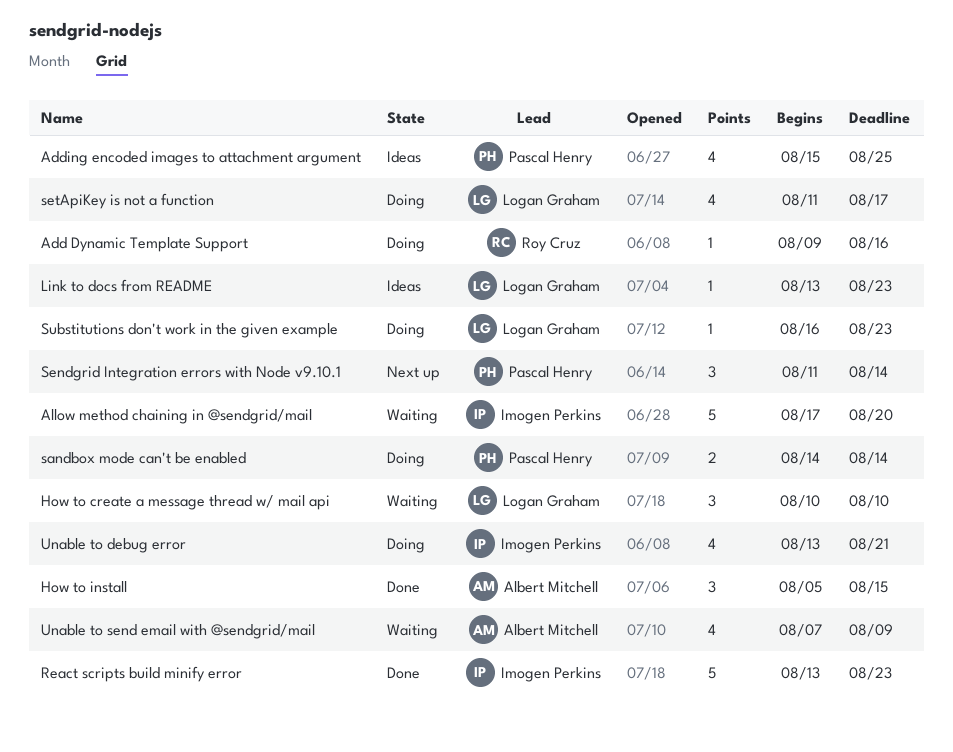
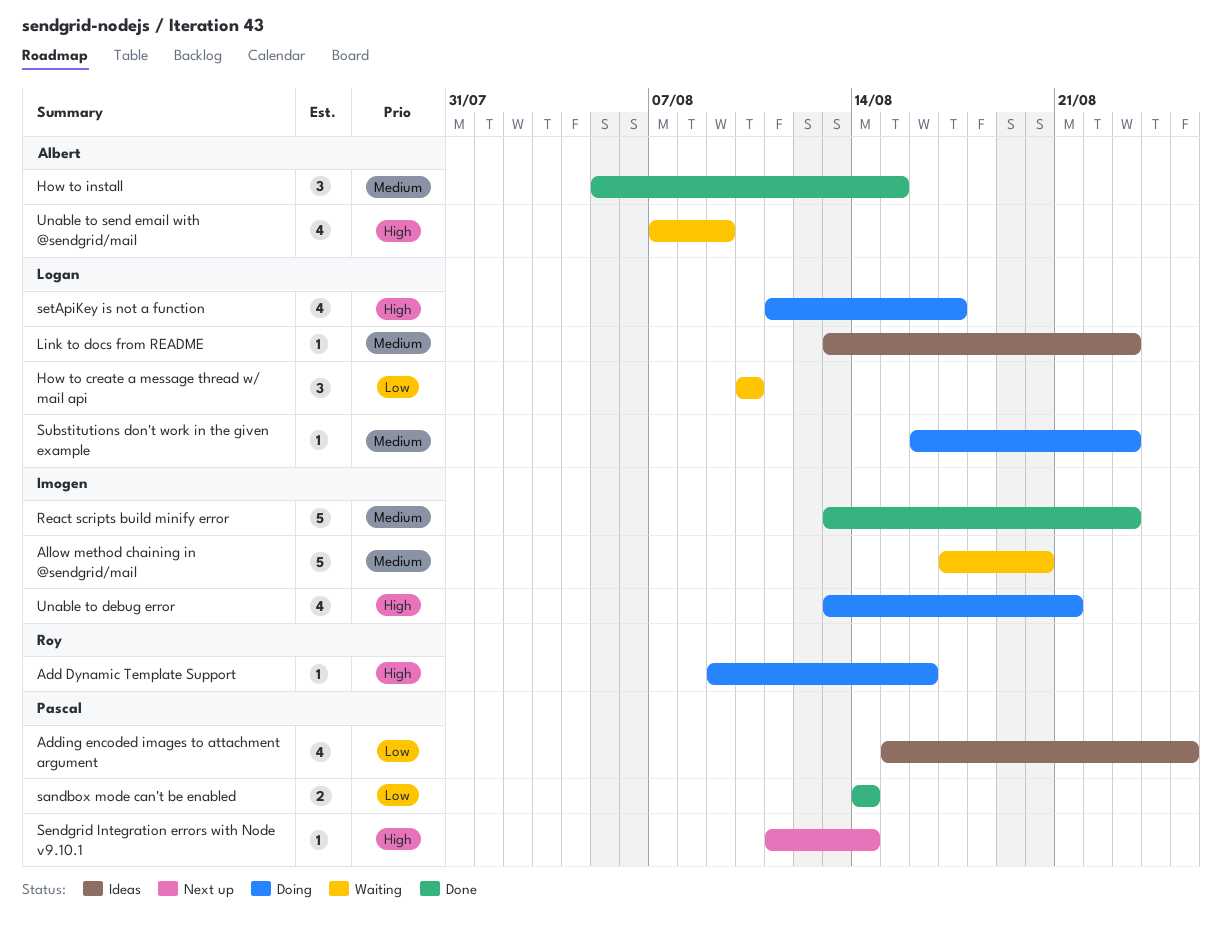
sandbox mode can't be enabled, status: Doing -> Done
Sendgrid Integration errors with Node v9.10.1, estimate: 3 -> 1

